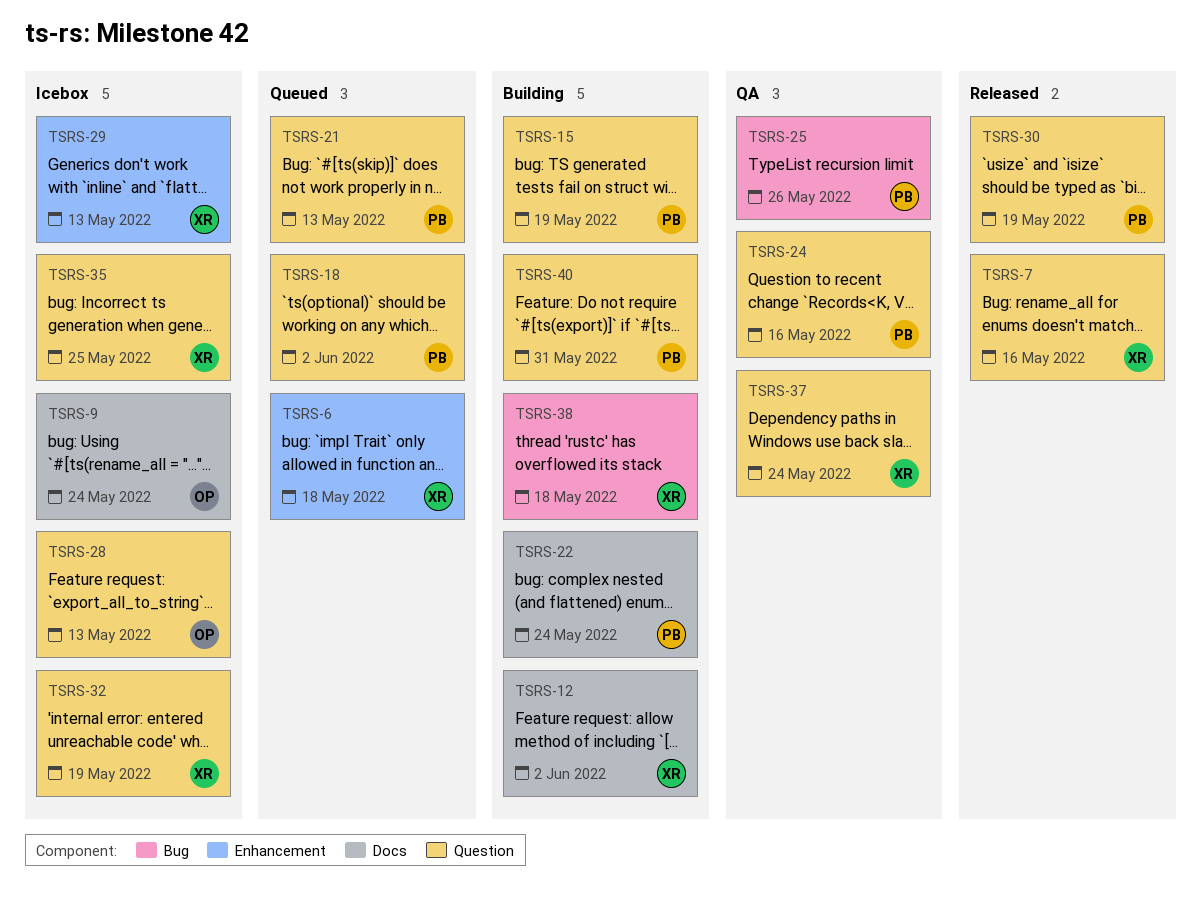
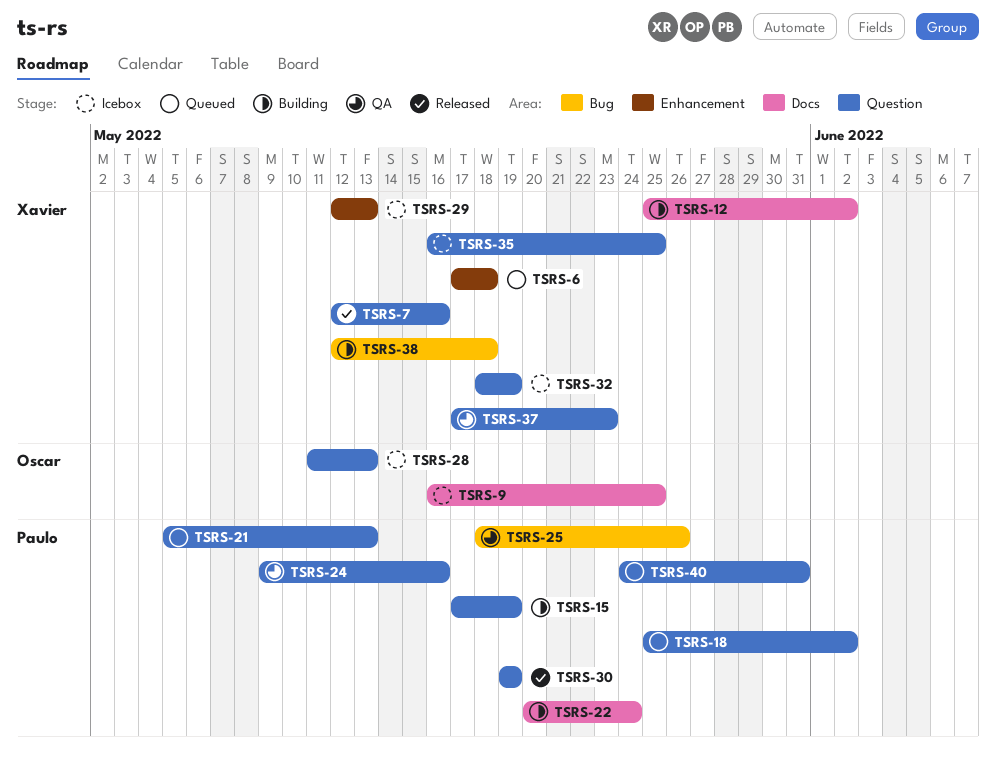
TSRS-9, due: May 24 -> May 25
TSRS-37, due: May 24 -> May 23
TSRS-40, status: Building -> Queued

